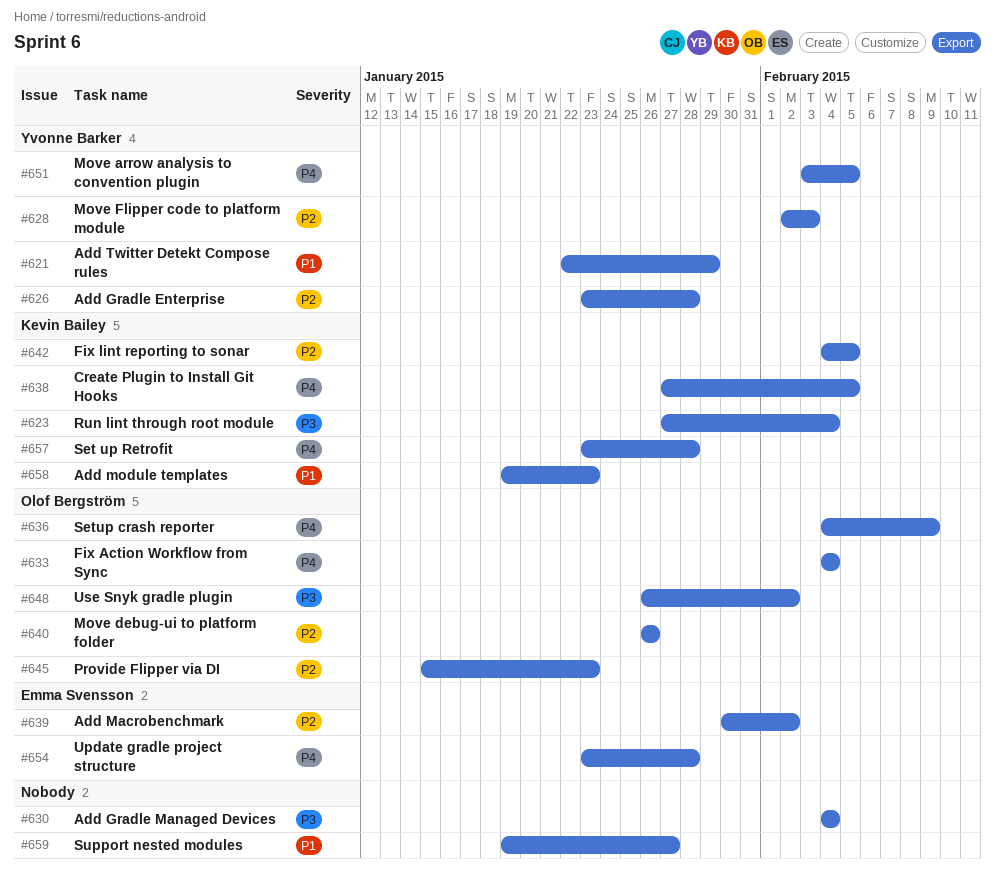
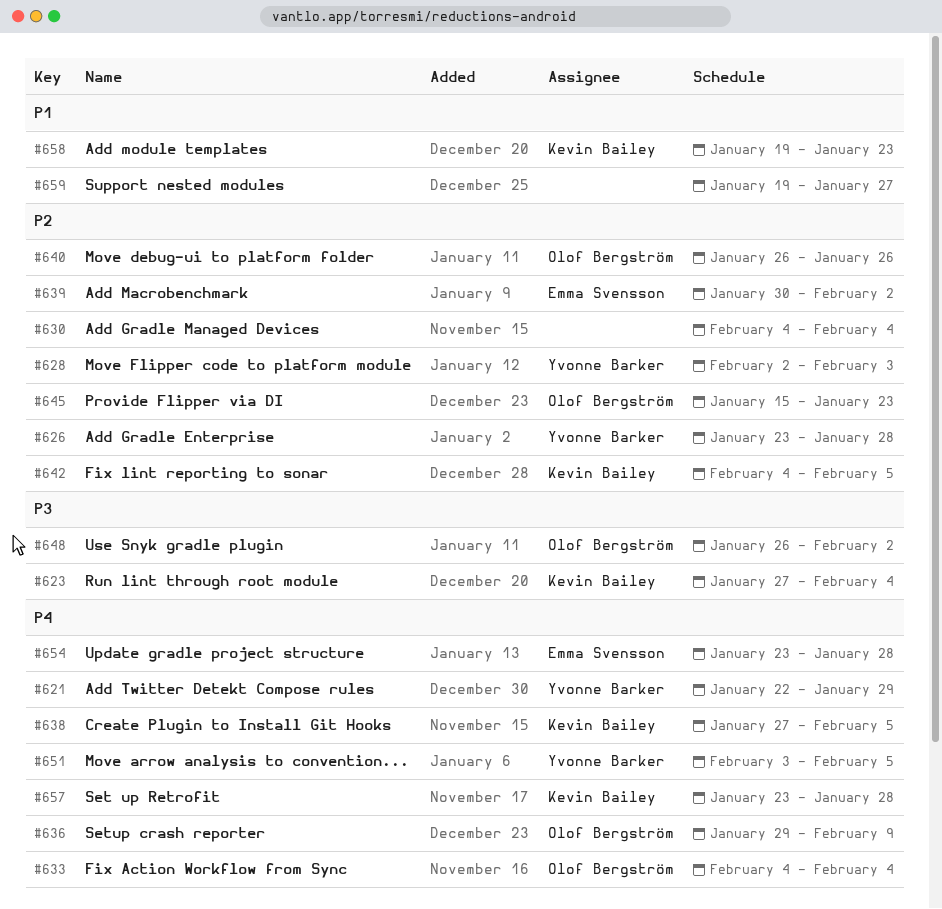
#621, priority: P1 -> P4
#630, priority: P3 -> P2
#636, start: Feb 4 -> Jan 29

